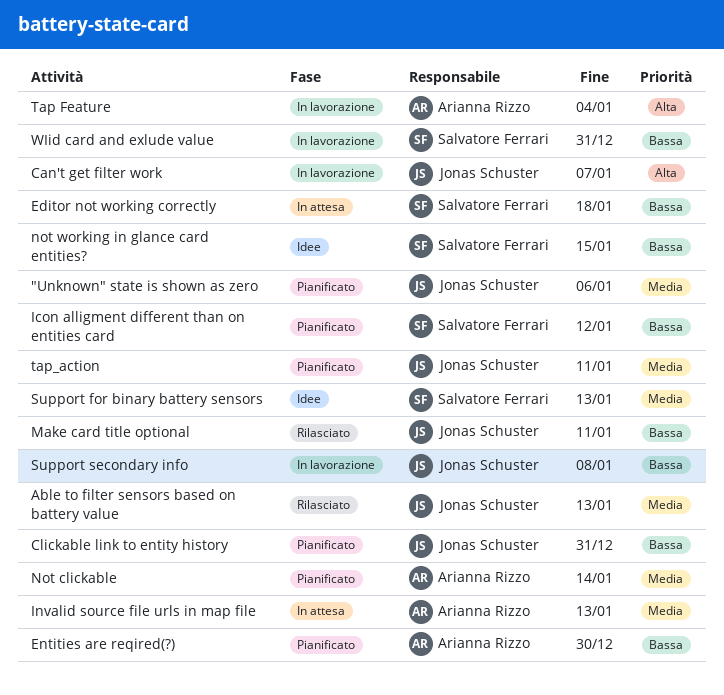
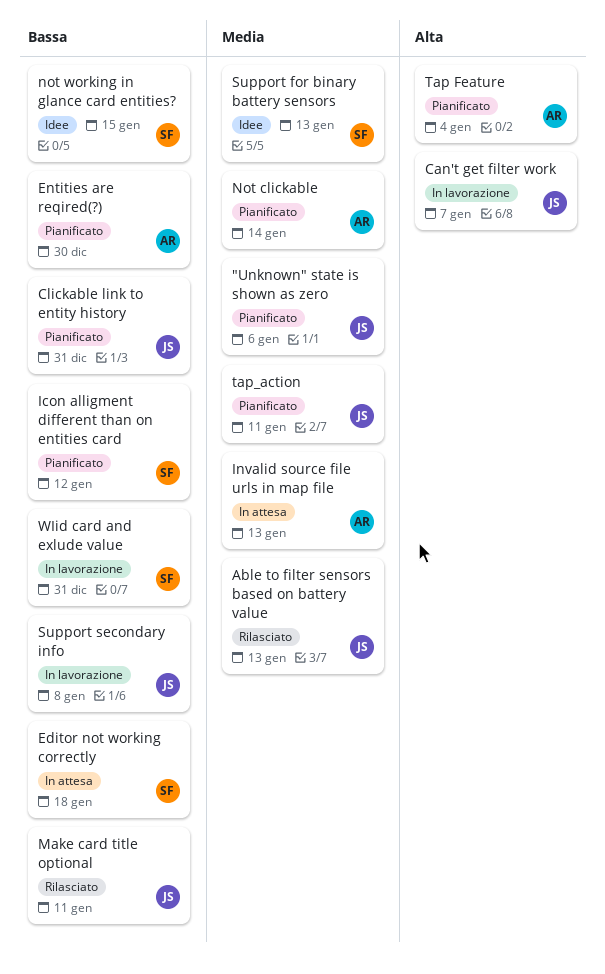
Tap Feature, status: In lavorazione -> Pianificato

